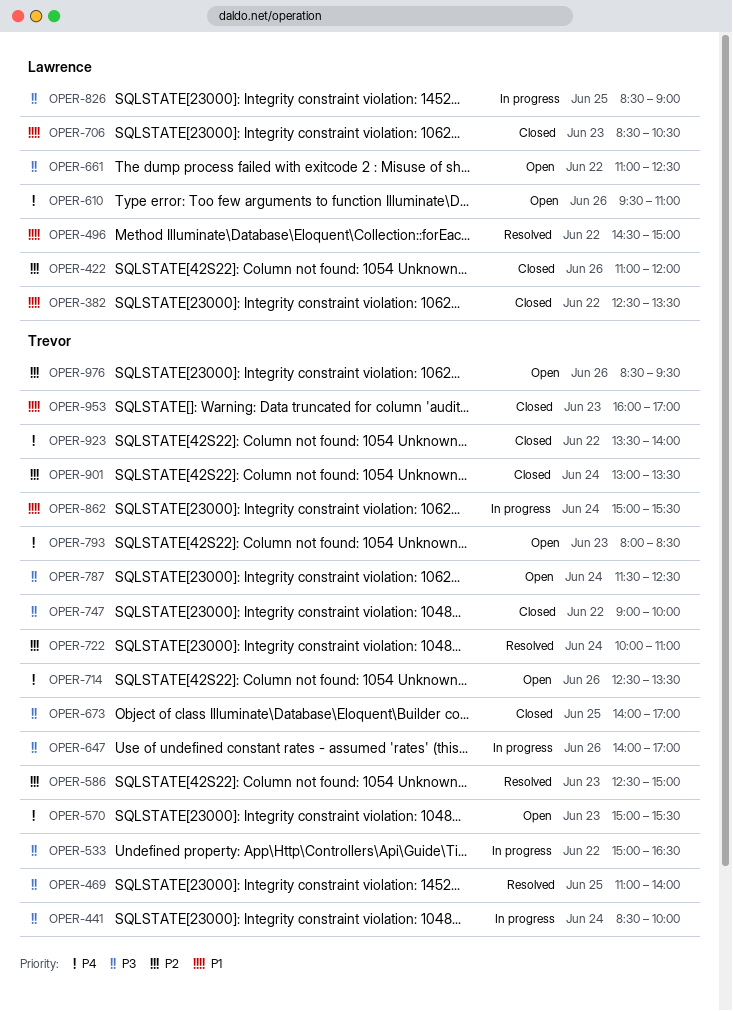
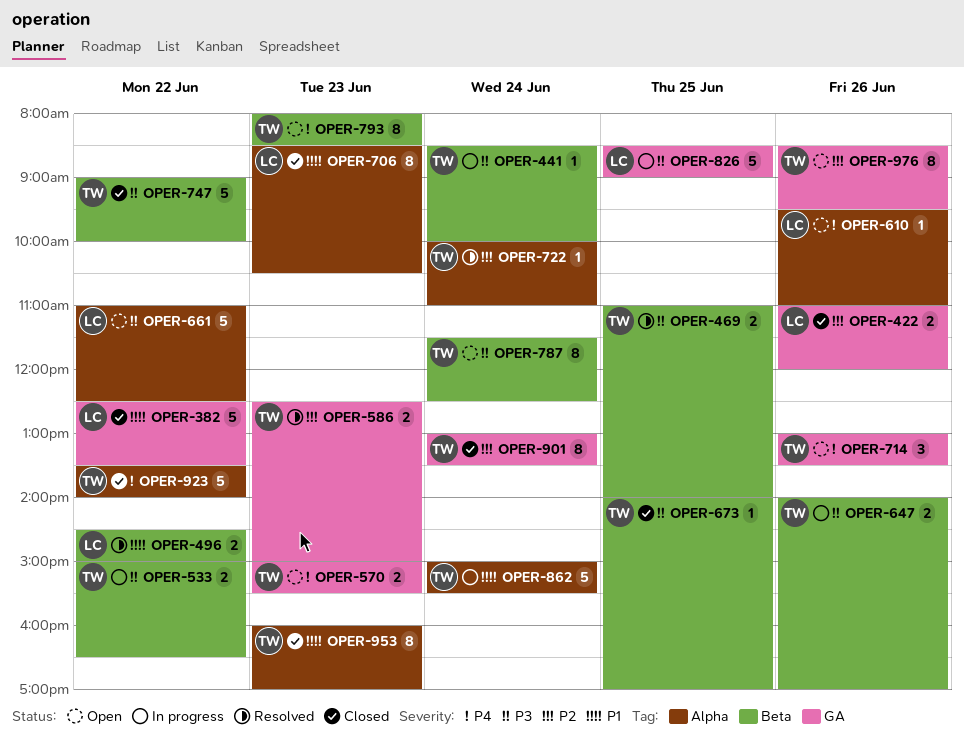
OPER-714, begins: 12:30 -> 13:00

